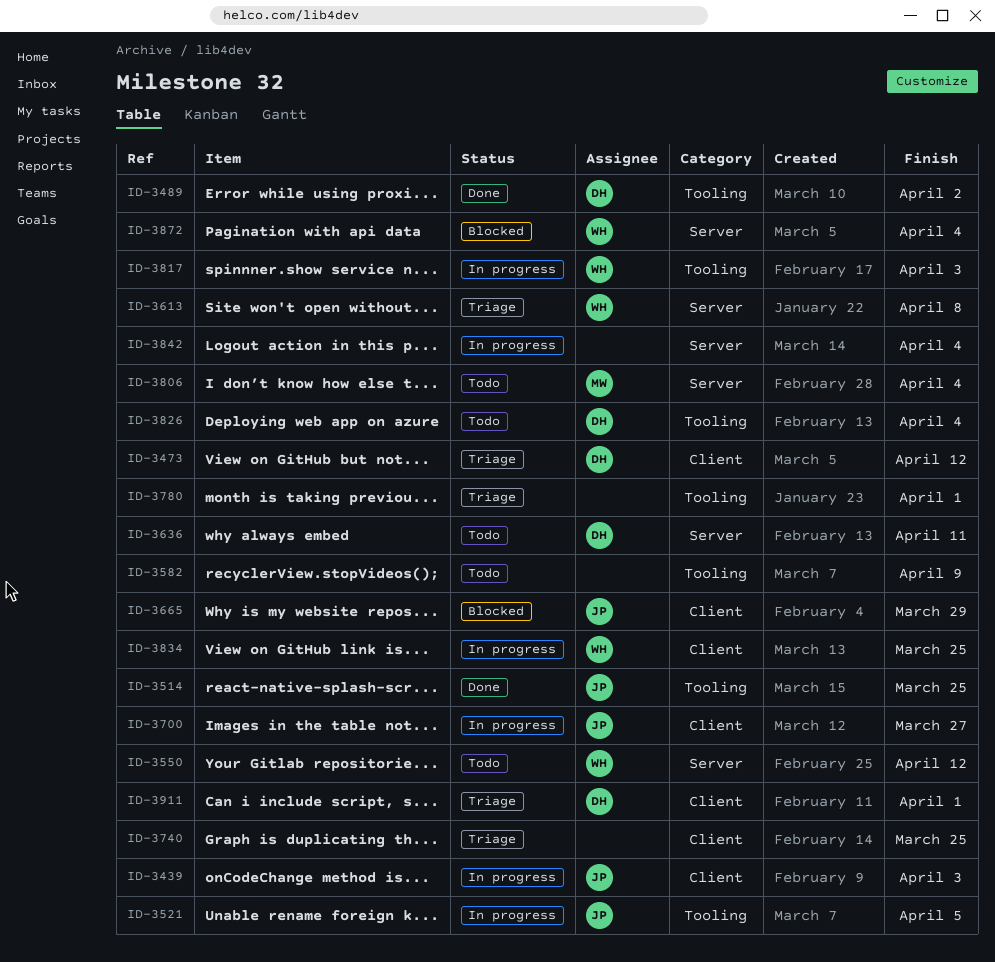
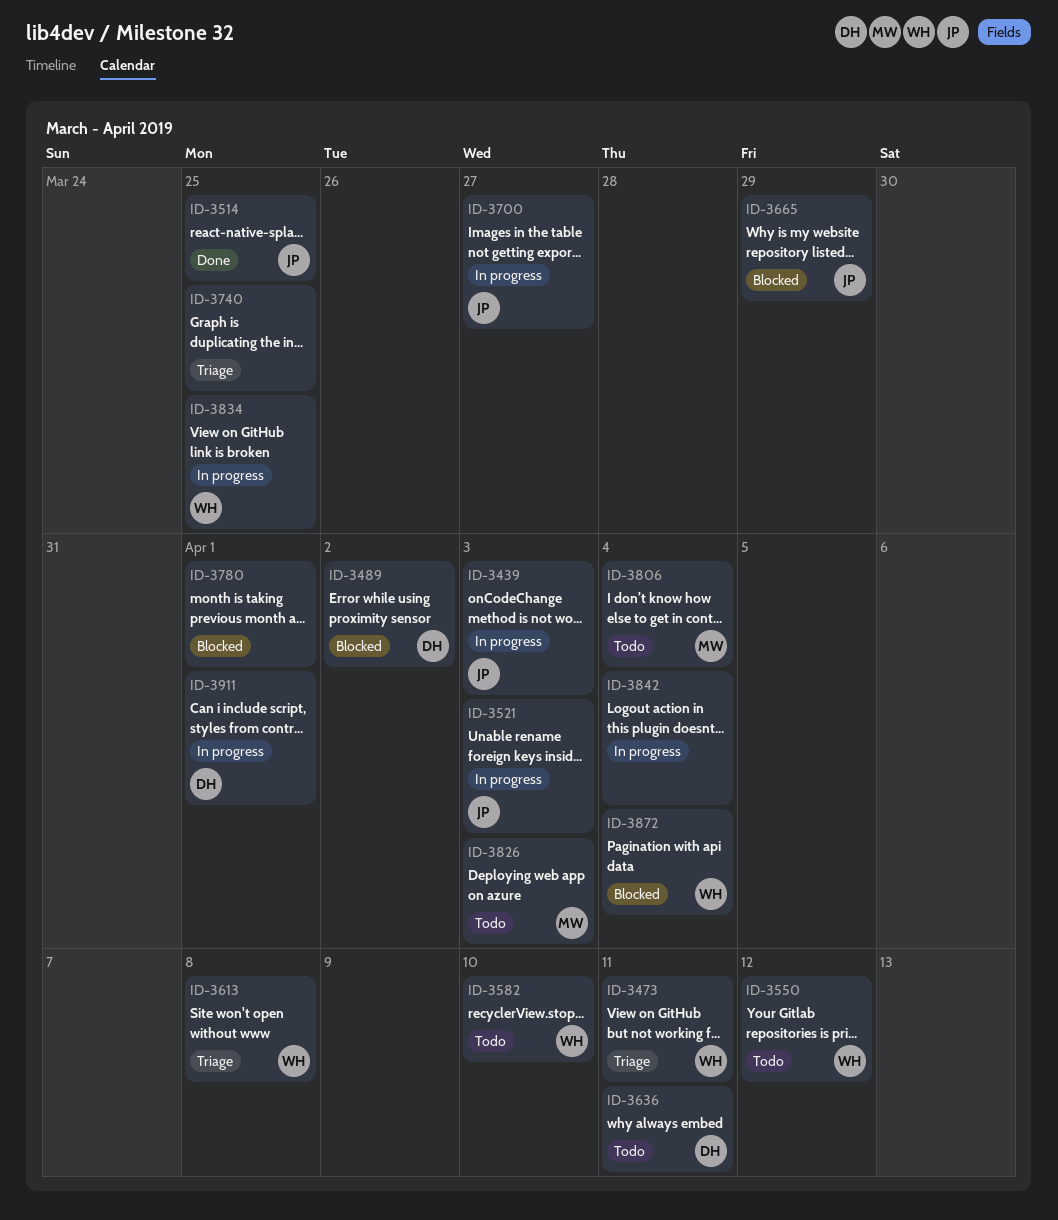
ID-3473, owner: DH -> WH
ID-3473, due: Apr 12 -> Apr 11
ID-3489, status: Done -> Blocked
ID-3521, due: Apr 5 -> Apr 3
ID-3582, owner: none -> WH
ID-3582, due: Apr 9 -> Apr 10
ID-3780, status: Triage -> Blocked
ID-3817: present -> none
ID-3826, owner: DH -> MW
ID-3826, due: Apr 4 -> Apr 3
ID-3911, status: Triage -> In progress

